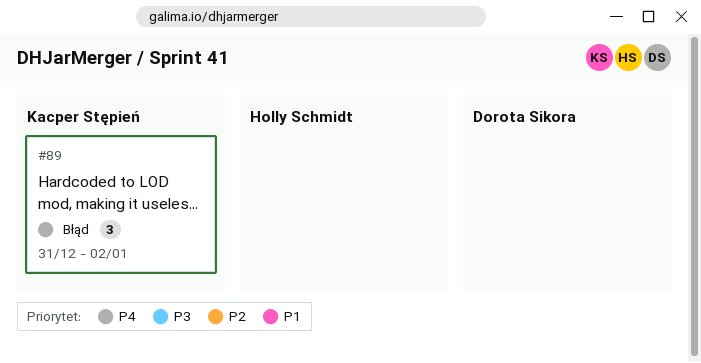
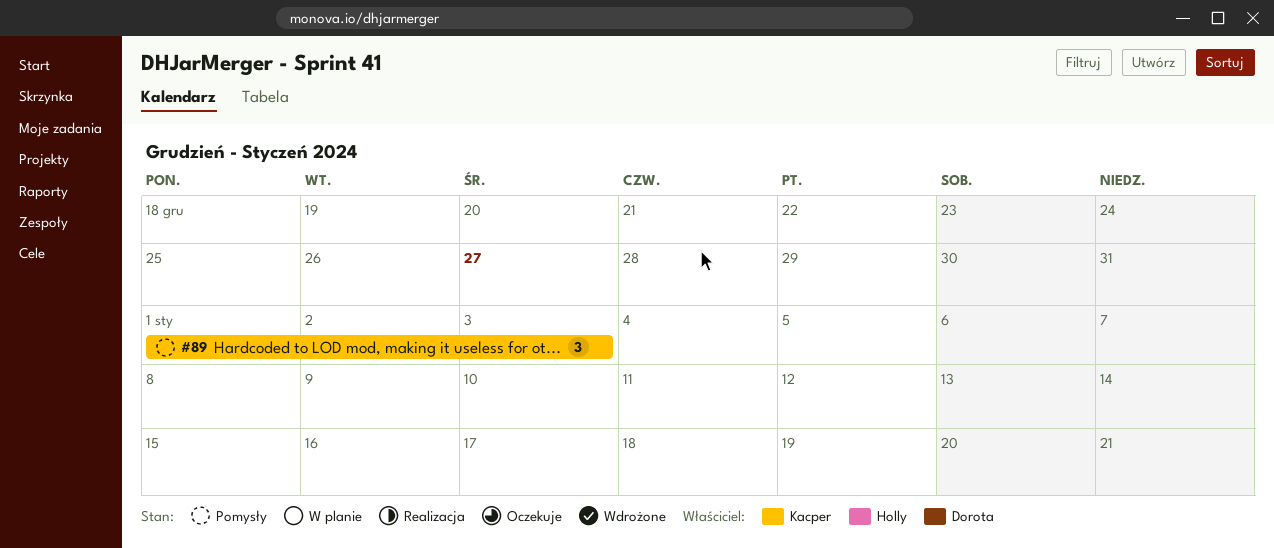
#89, start: Dec 31 -> Jan 1
#89, due: Jan 2 -> Jan 3

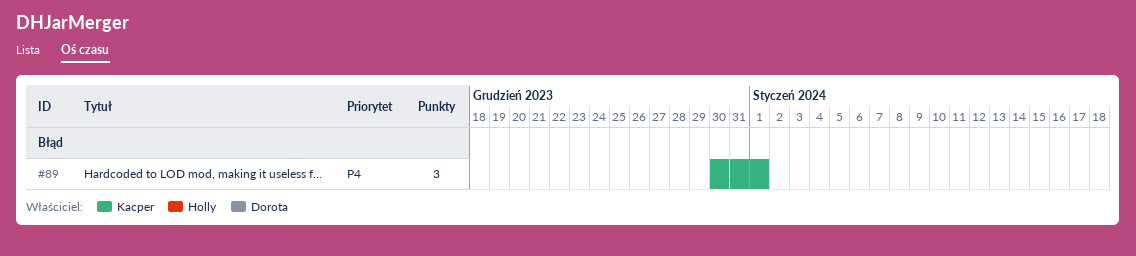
#89, start: Jan 1 -> Dec 30
#89, due: Jan 3 -> Jan 1

